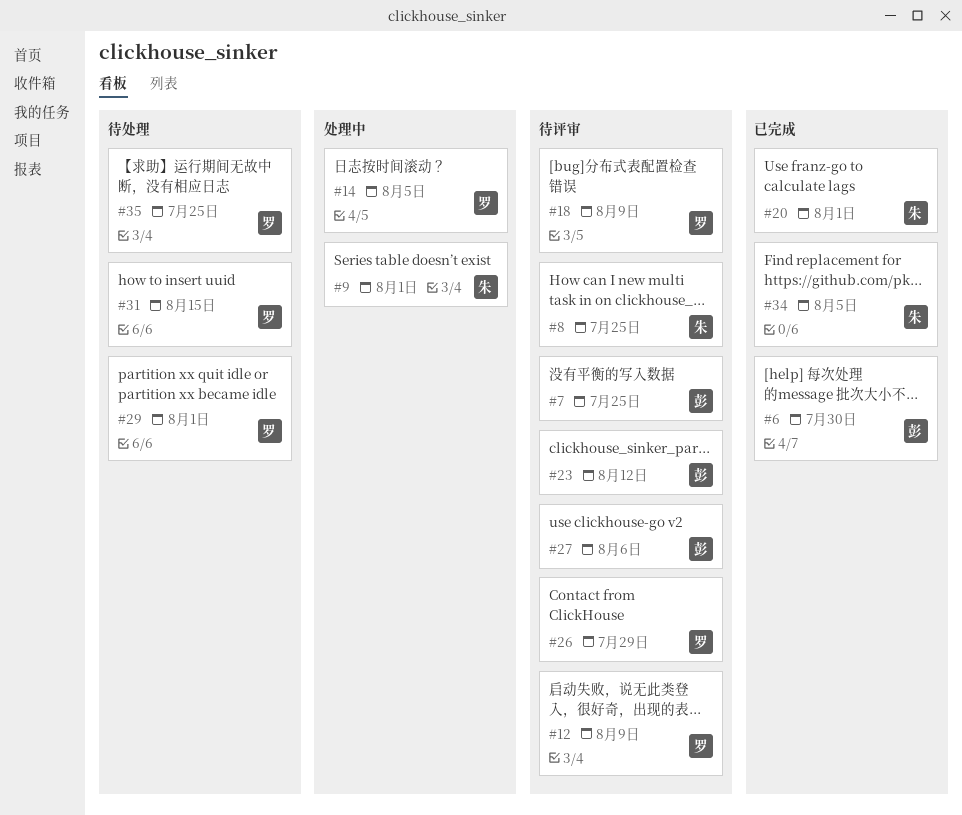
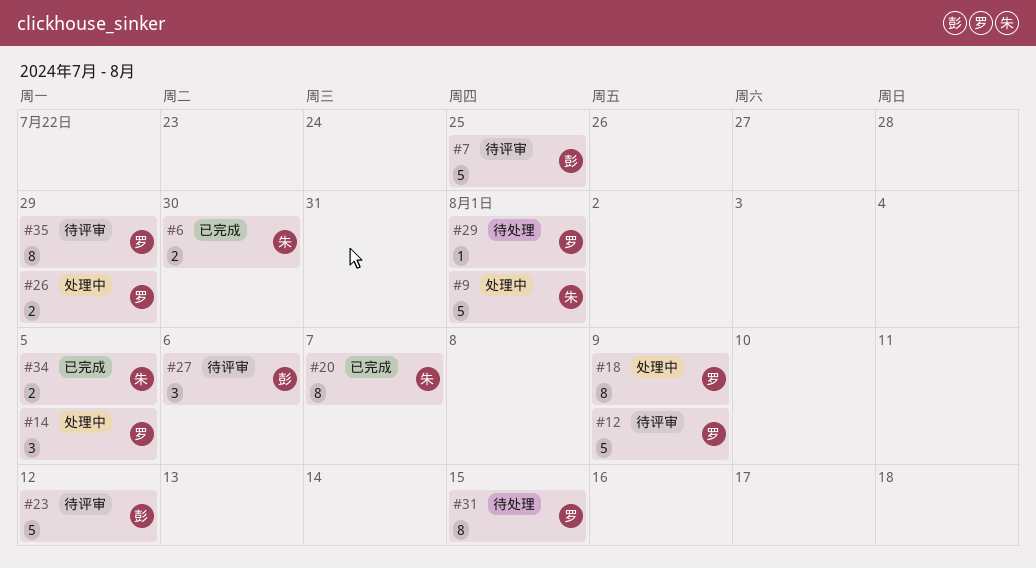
#6, owner: 彭 -> 朱
#8: present -> none
#18, status: 待评审 -> 处理中
#20, due: Aug 1 -> Aug 7
#26, status: 待评审 -> 处理中
#35, status: 待处理 -> 待评审
#35, due: Jul 25 -> Jul 29

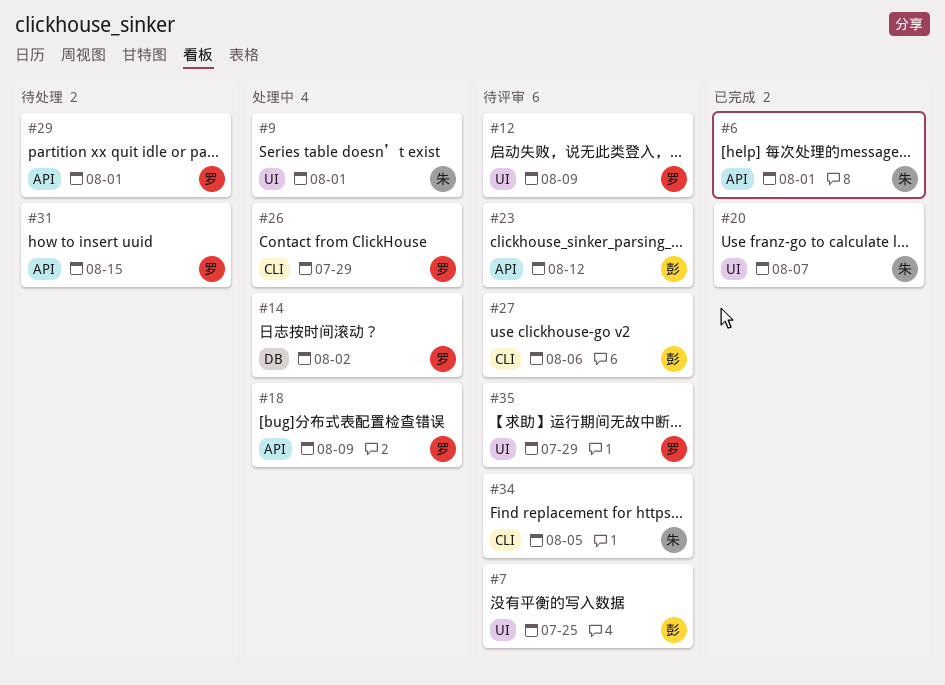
#6, due: Jul 30 -> Aug 1
#14, due: Aug 5 -> Aug 2
#34, status: 已完成 -> 待评审

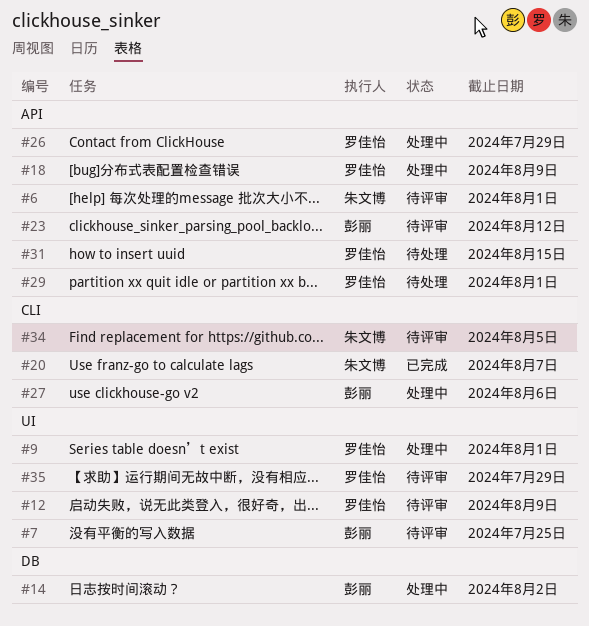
#6, status: 已完成 -> 待评审
#9, owner: 朱文博 -> 罗佳怡
#14, owner: 罗佳怡 -> 彭丽
#20, label: UI -> CLI
#26, label: CLI -> API
#27, status: 待评审 -> 处理中

